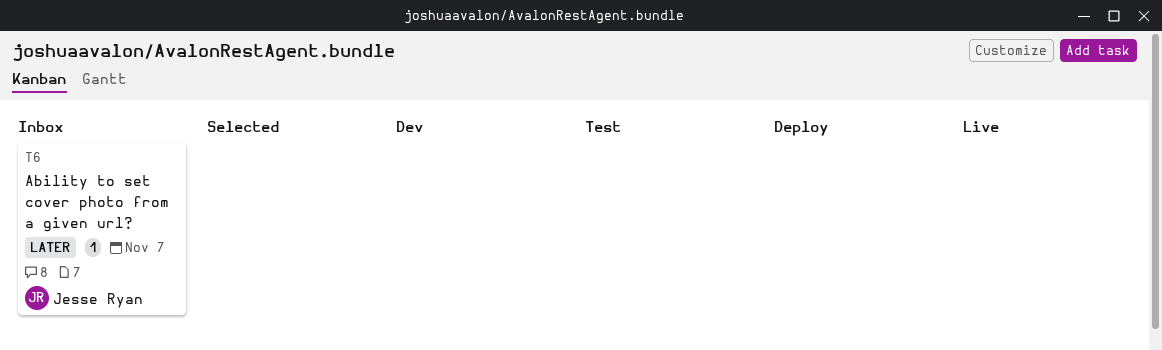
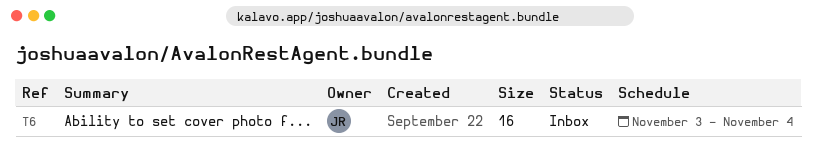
T6, estimate: 1 -> 16
T6, due: Nov 7 -> Nov 4

